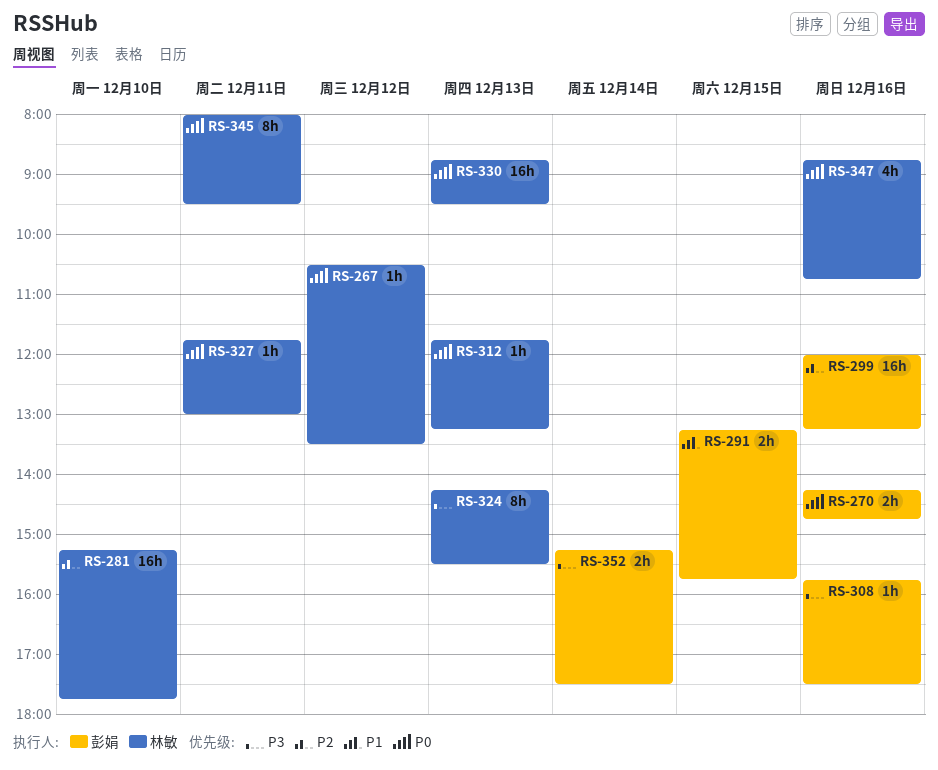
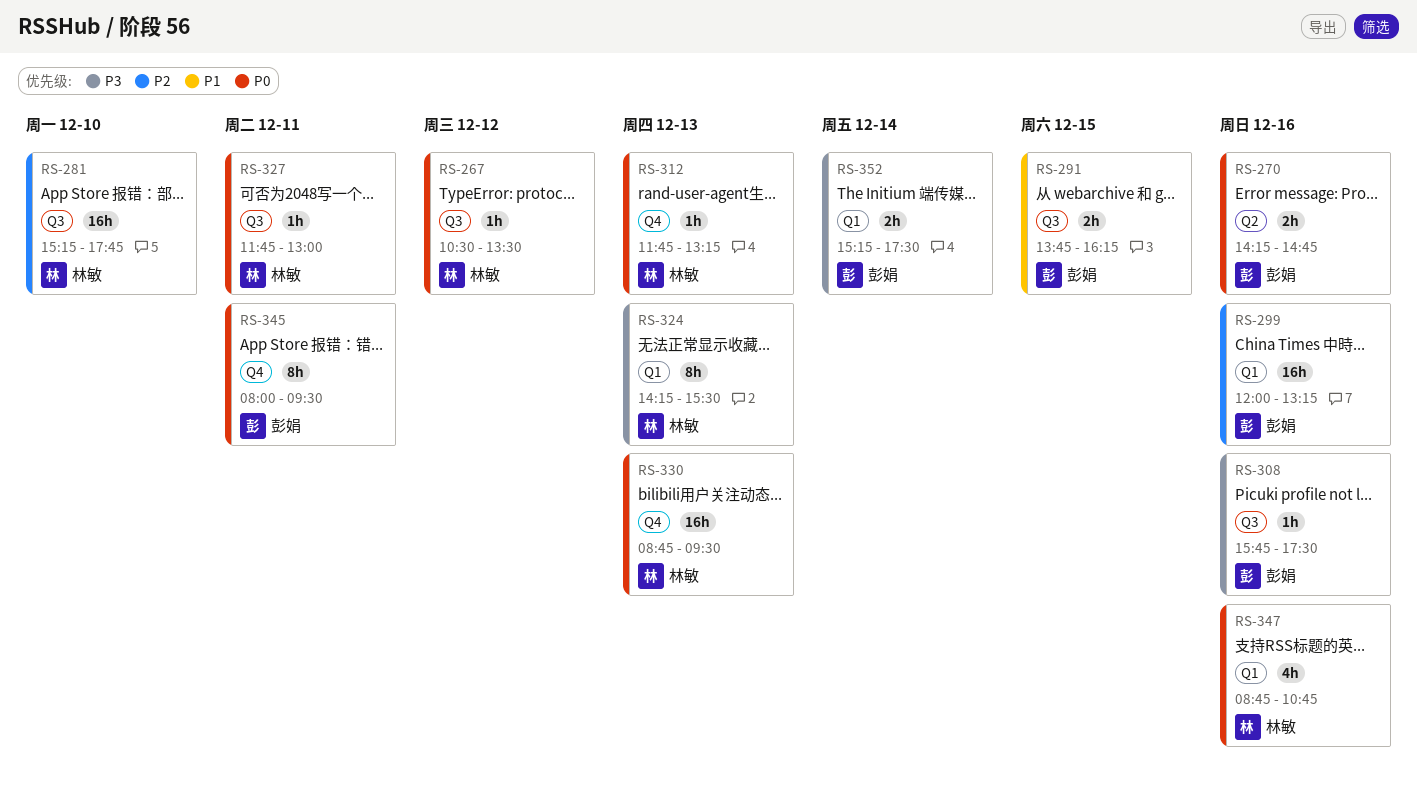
RS-291, begins: 13:15 -> 13:45
RS-291, ends: 15:45 -> 16:15
RS-345, owner: 林敏 -> 彭娟

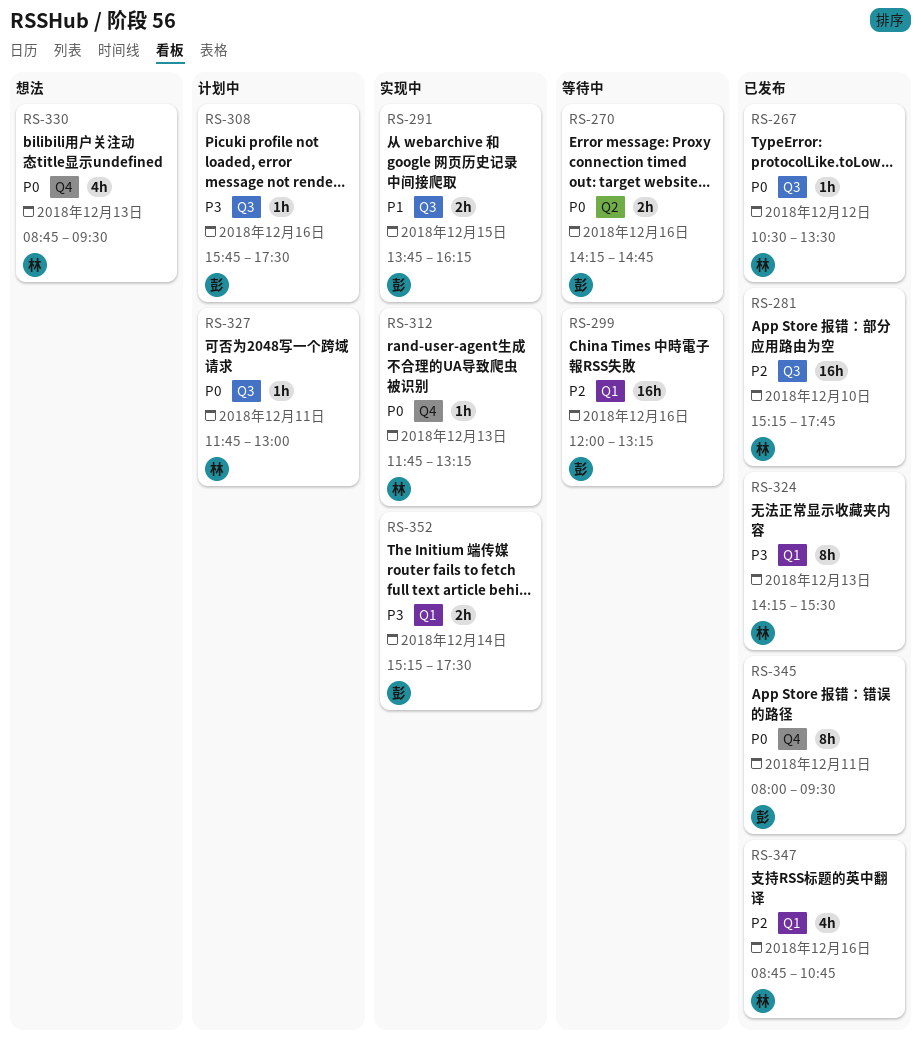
RS-330, estimate: 16h -> 4h
RS-347, priority: P0 -> P2

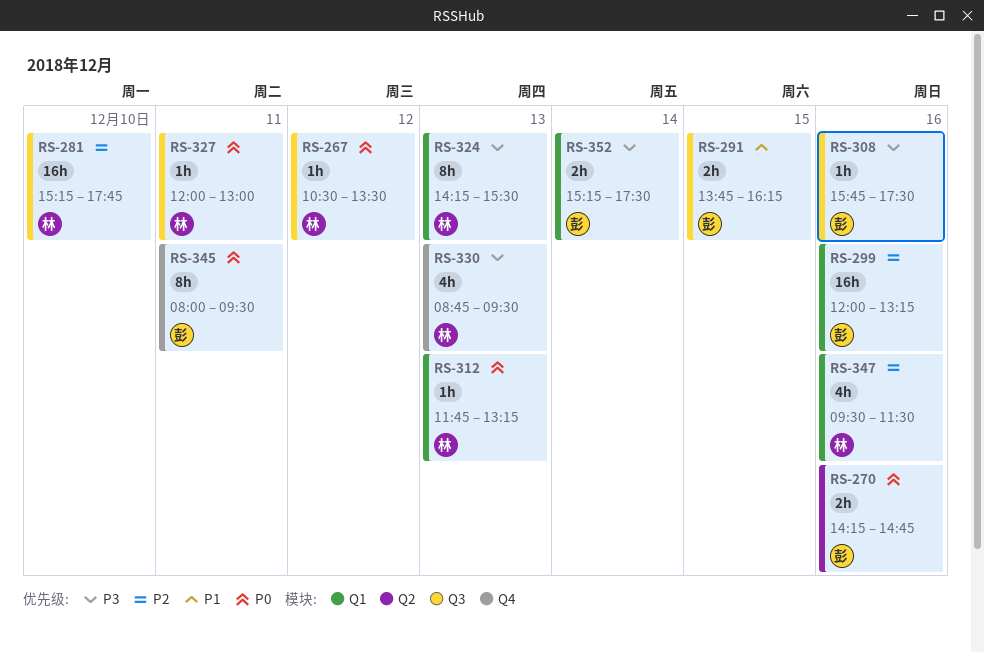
RS-312, label: Q4 -> Q1
RS-327, begins: 11:45 -> 12:00
RS-330, priority: P0 -> P3
RS-347, begins: 08:45 -> 09:30
RS-347, ends: 10:45 -> 11:30

